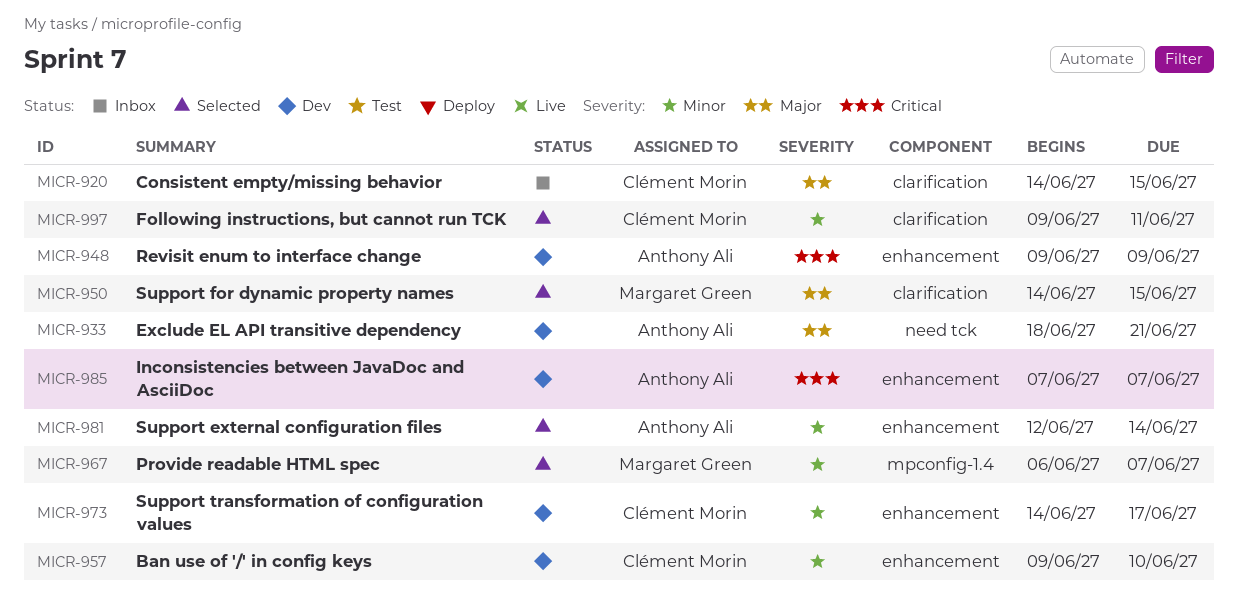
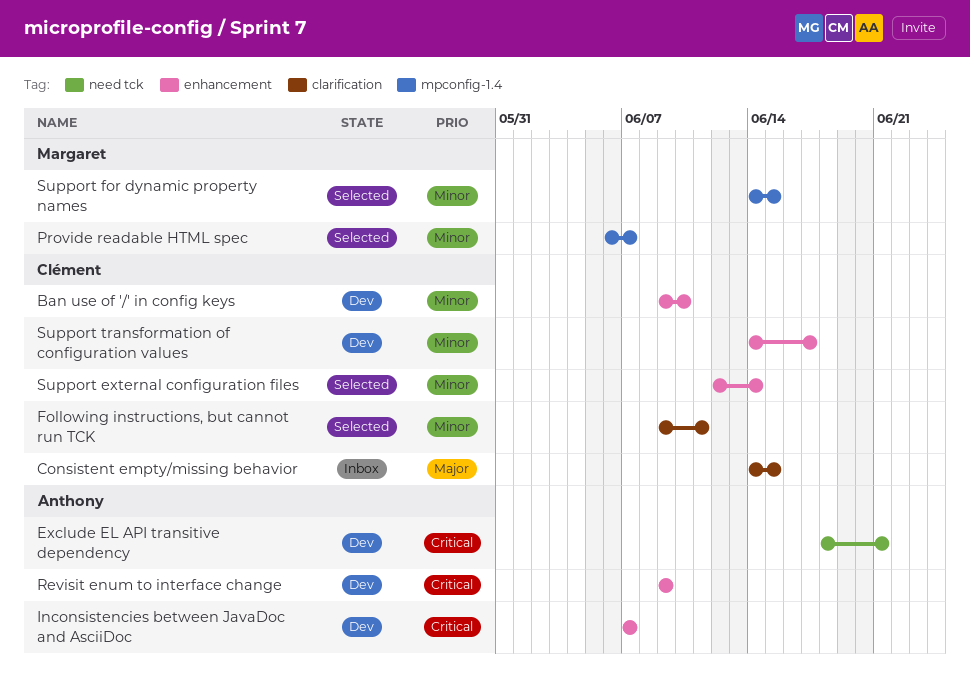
Exclude EL API transitive dependency, priority: Major -> Critical
Support external configuration files, owner: Anthony Ali -> Clément Morin
Support for dynamic property names, priority: Major -> Minor
Support for dynamic property names, label: clarification -> mpconfig-1.4

